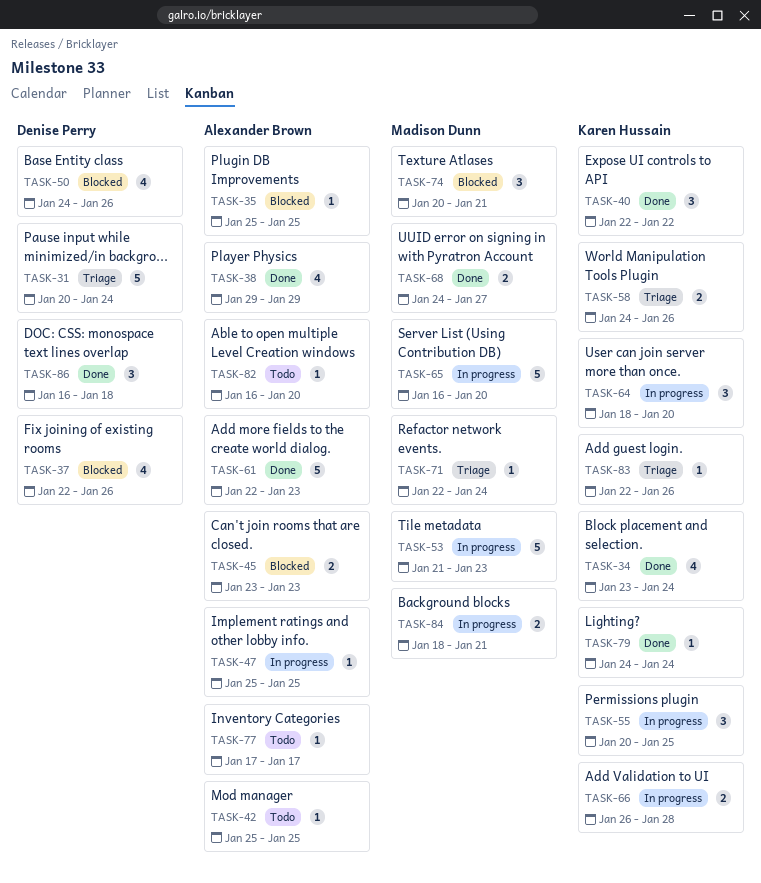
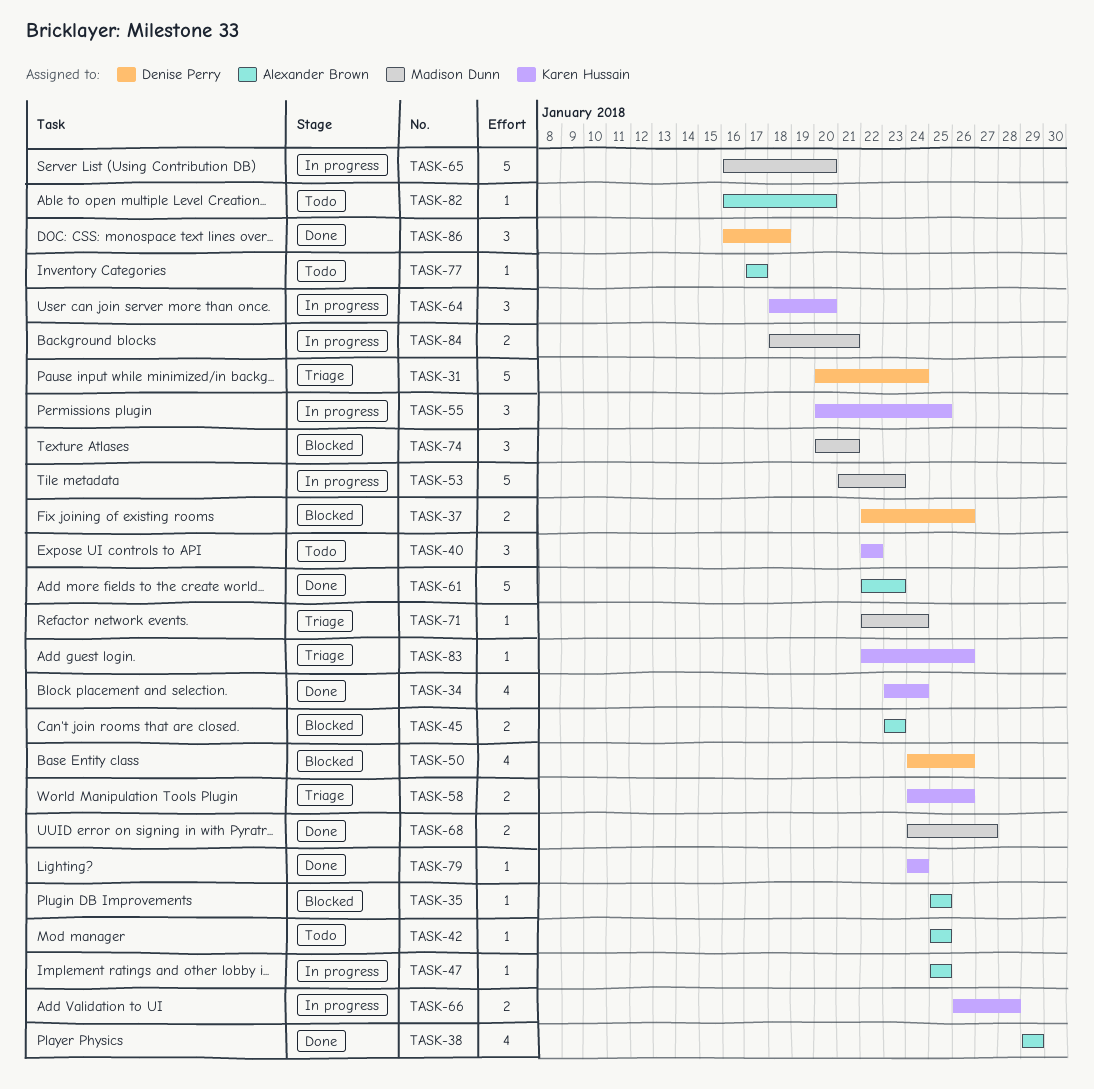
TASK-37, estimate: 4 -> 2
TASK-40, status: Done -> Todo

